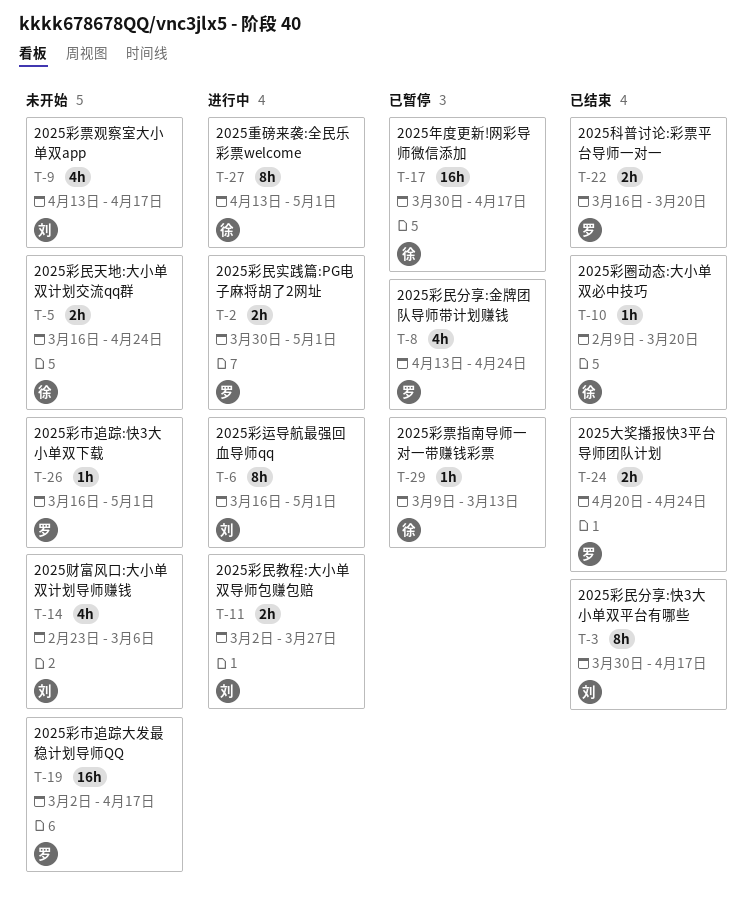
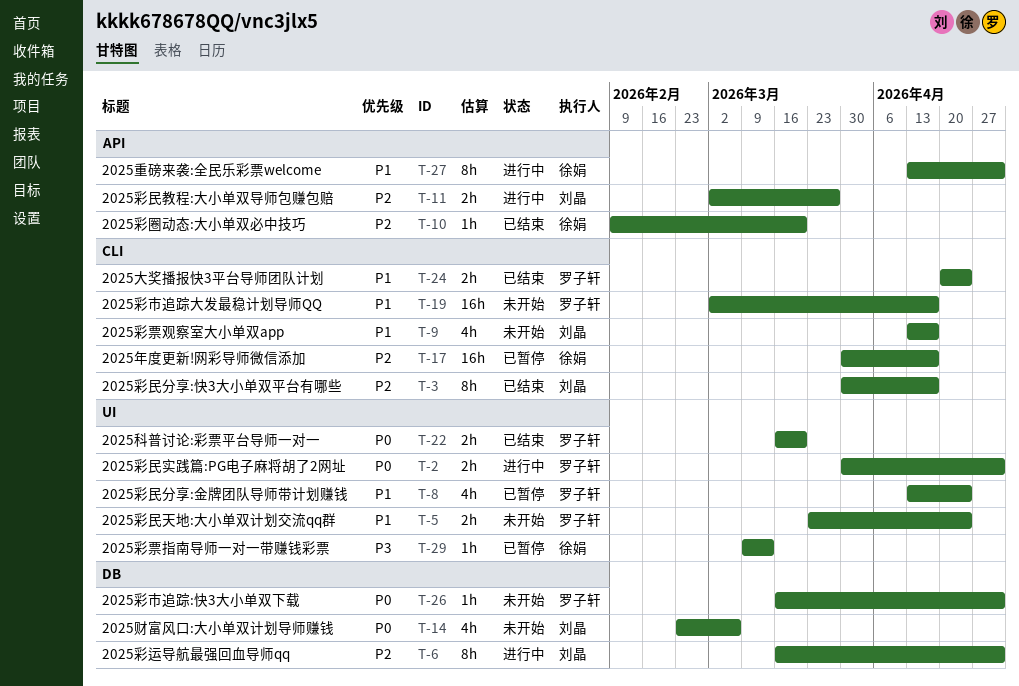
T-5, owner: 徐娟 -> 罗子轩
T-5, start: Mar 16 -> Mar 23

